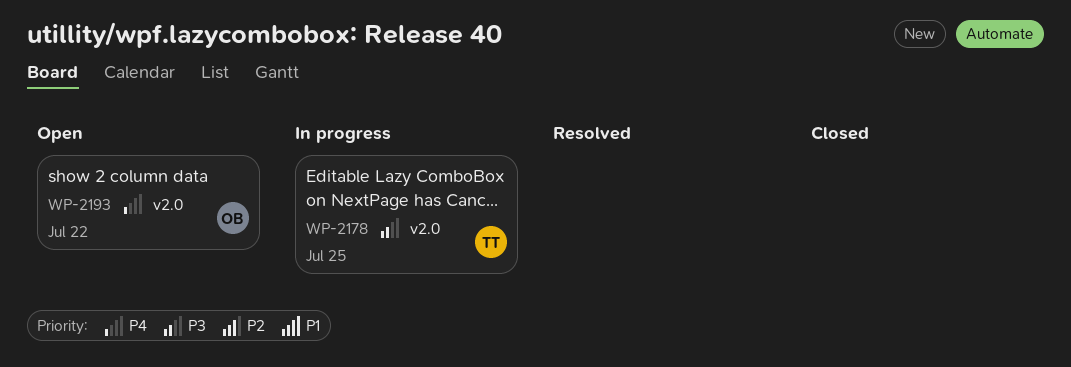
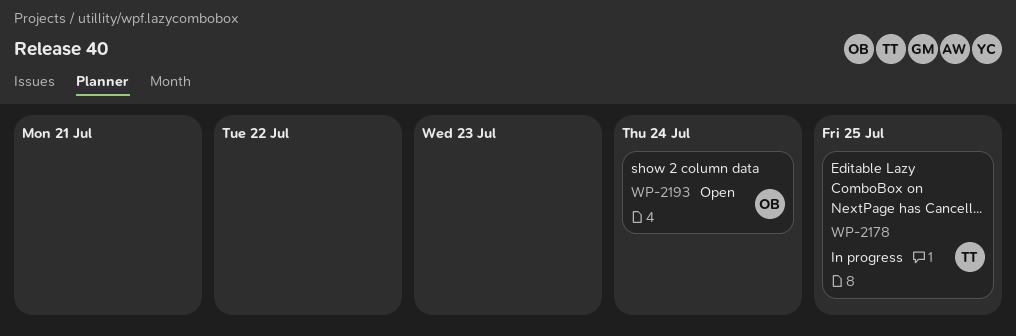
WP-2193, due: Jul 22 -> Jul 24

